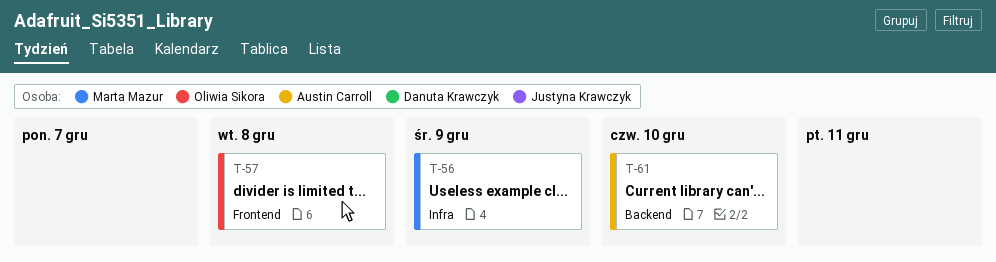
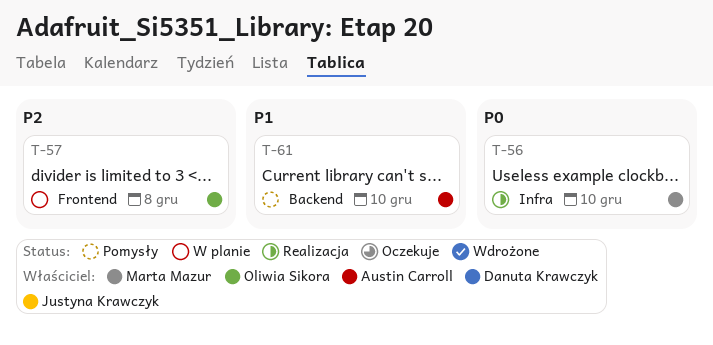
T-56, due: Dec 9 -> Dec 10

